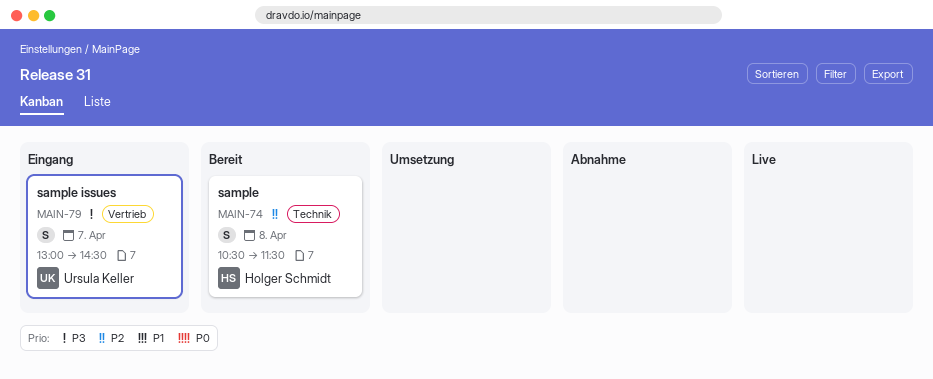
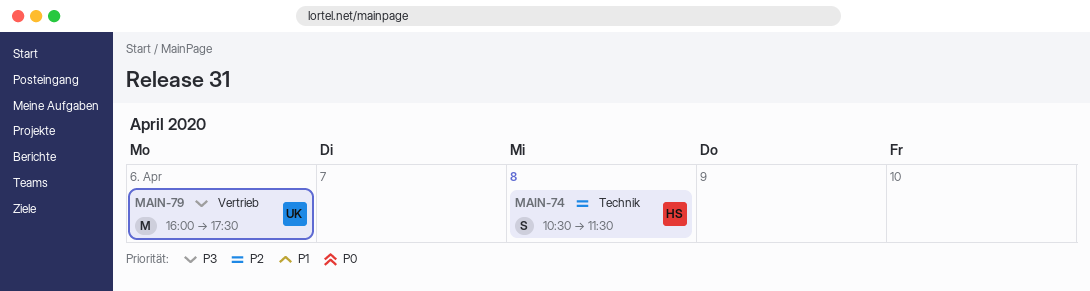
MAIN-79, estimate: S -> M
MAIN-79, day: Apr 7 -> Apr 6
MAIN-79, begins: 13:00 -> 16:00
MAIN-79, ends: 14:30 -> 17:30

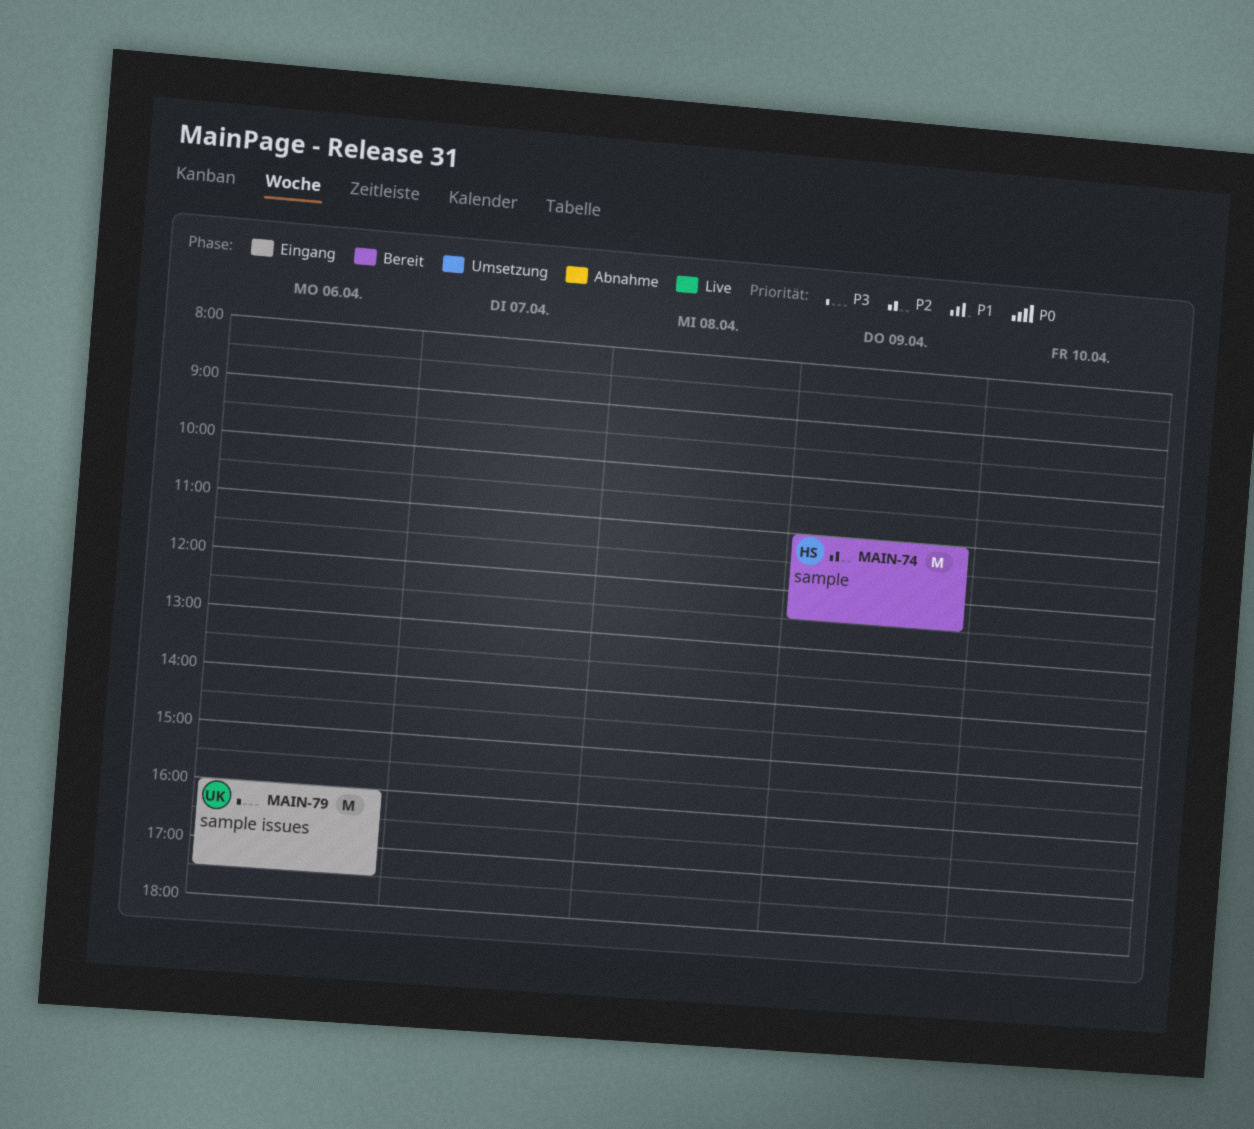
MAIN-74, estimate: S -> M
MAIN-74, day: Apr 8 -> Apr 9
MAIN-74, begins: 10:30 -> 11:00
MAIN-74, ends: 11:30 -> 12:30

